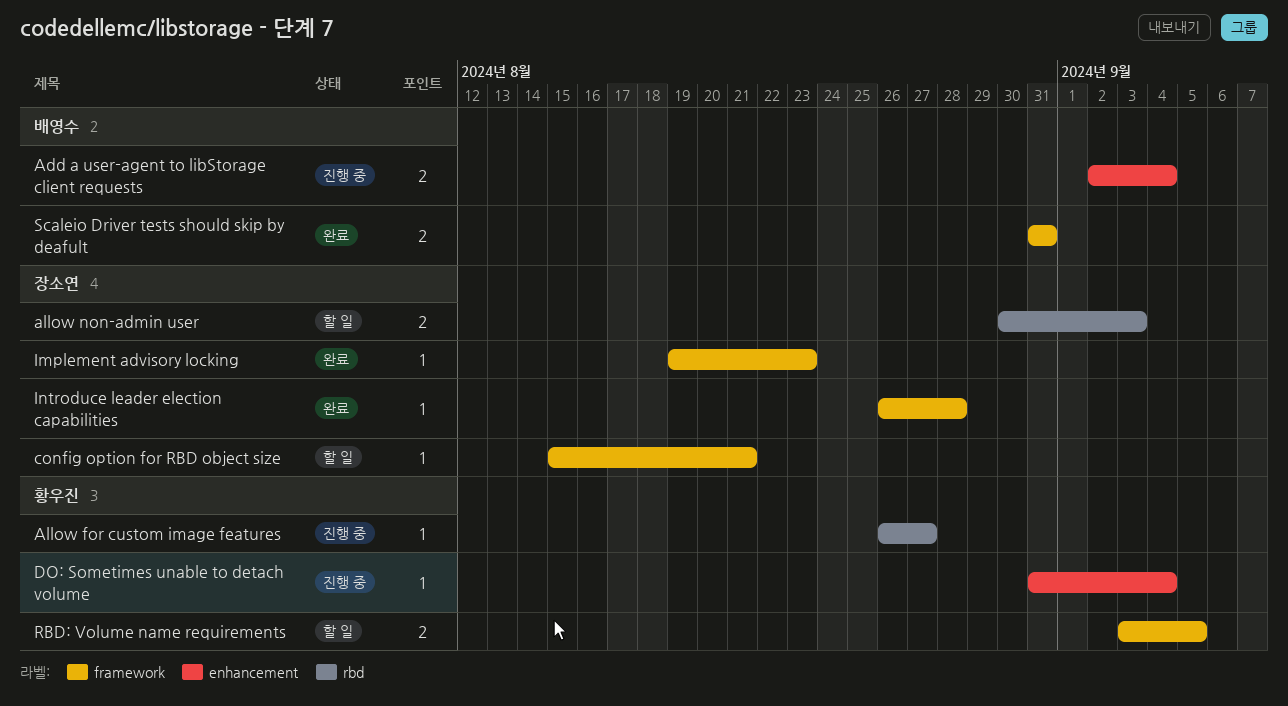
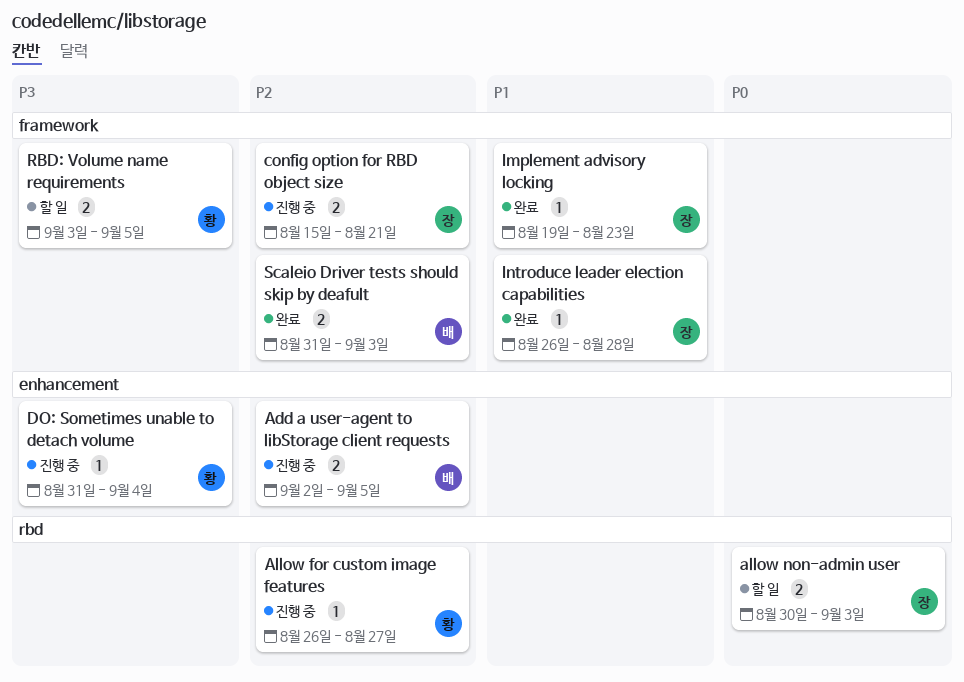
Add a user-agent to libStorage client requests, due: Sep 4 -> Sep 5
config option for RBD object size, status: 할 일 -> 진행 중
config option for RBD object size, estimate: 1 -> 2
Scaleio Driver tests should skip by deafult, due: Aug 31 -> Sep 3

